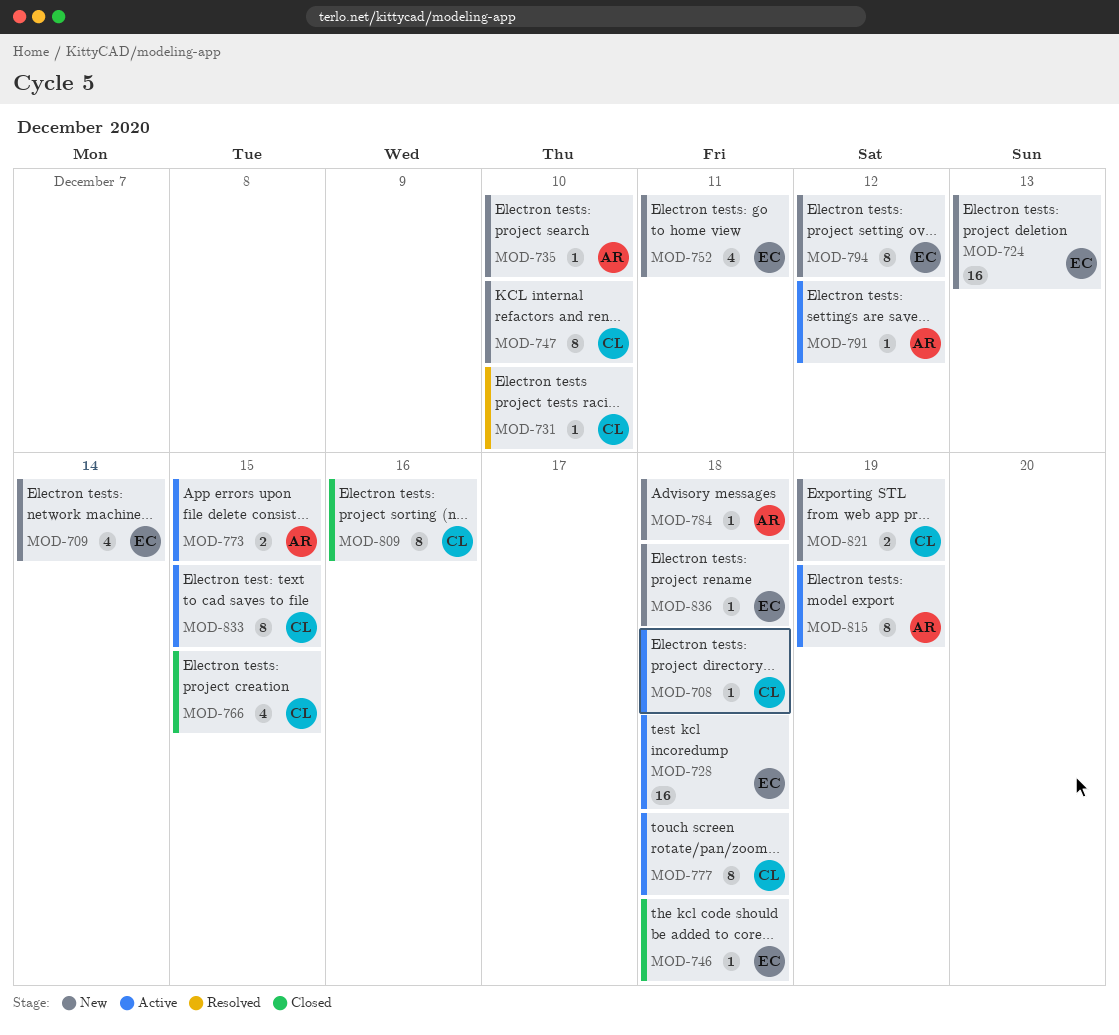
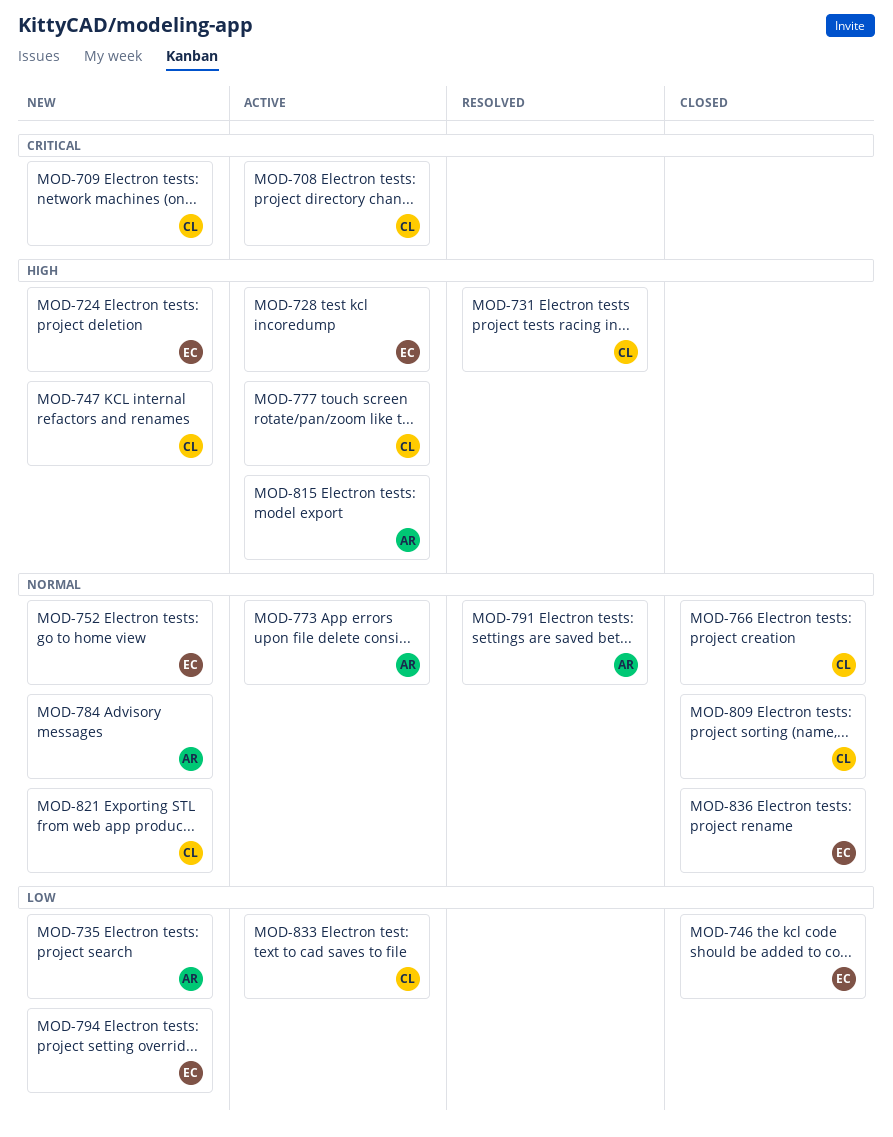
MOD-709, owner: EC -> CL
MOD-791, status: Active -> Resolved
MOD-836, status: New -> Closed

